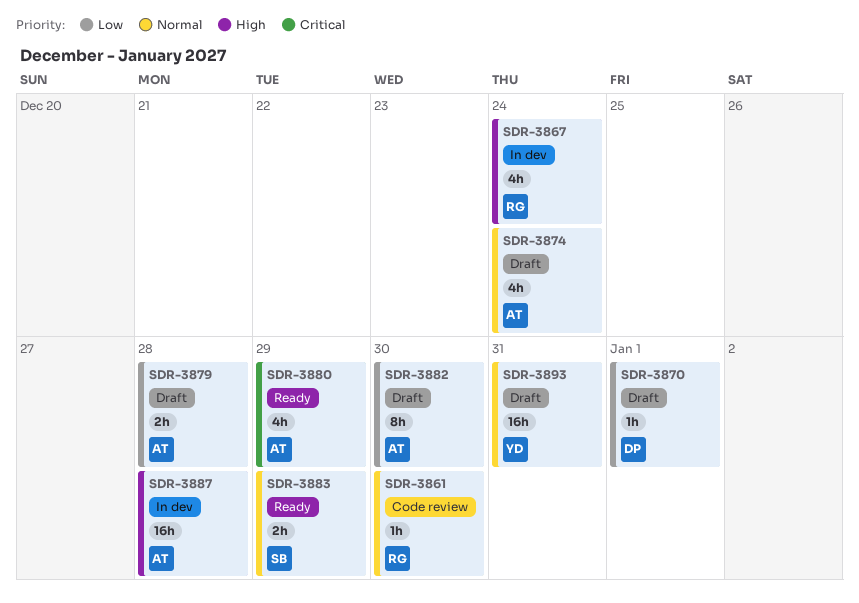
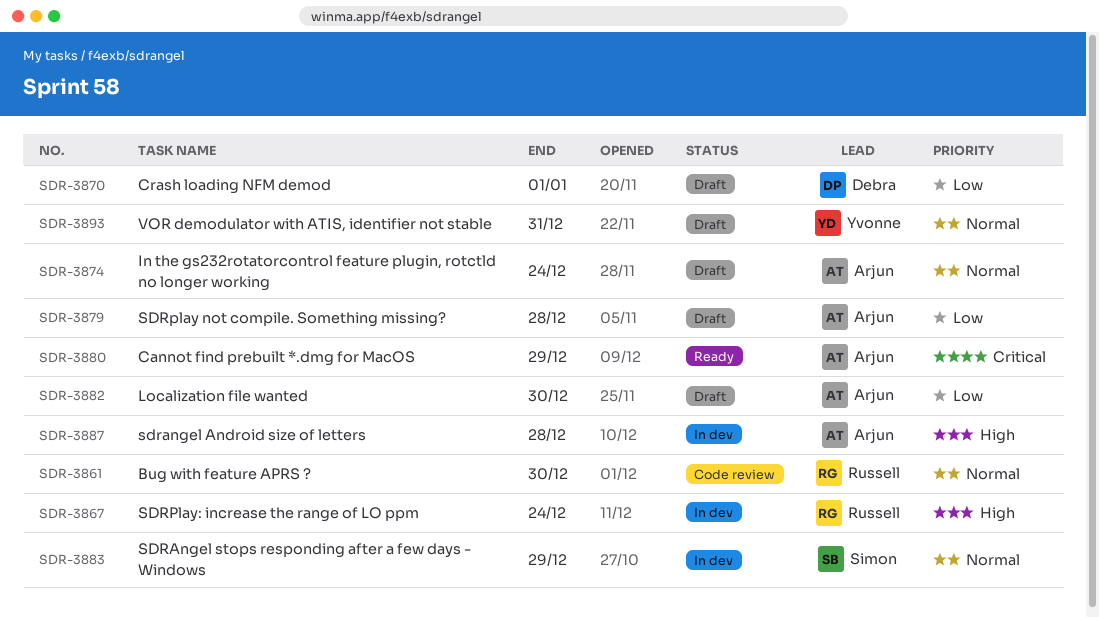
SDR-3883, status: Ready -> In dev

